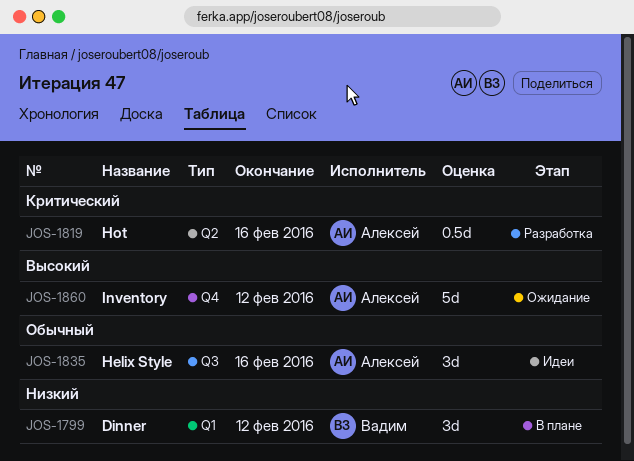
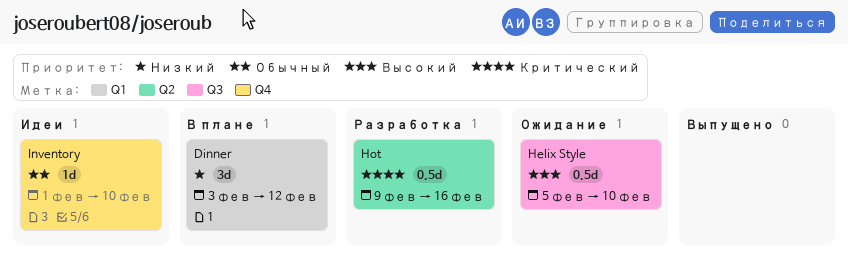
Helix Style, status: Идеи -> Ожидание
Helix Style, priority: Обычный -> Высокий
Helix Style, estimate: 3d -> 0.5d
Helix Style, due: Feb 16 -> Feb 10
Inventory, status: Ожидание -> Идеи
Inventory, priority: Высокий -> Обычный
Inventory, estimate: 5d -> 1d
Inventory, due: Feb 12 -> Feb 10

